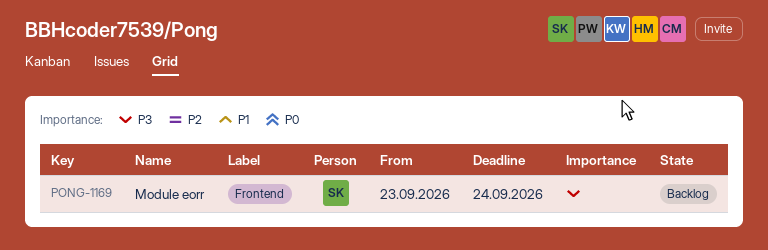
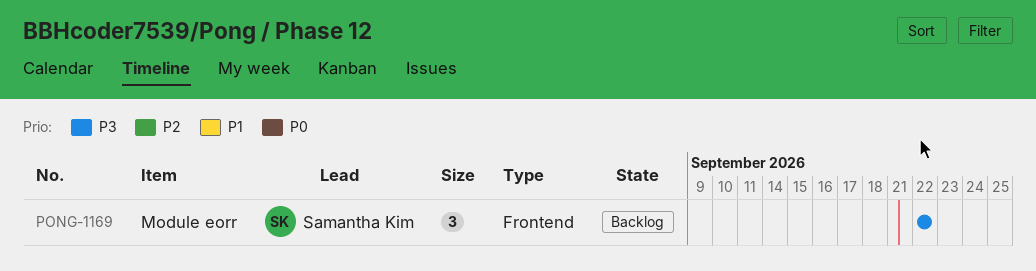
PONG-1169, start: Sep 23 -> Sep 22
PONG-1169, due: Sep 24 -> Sep 22

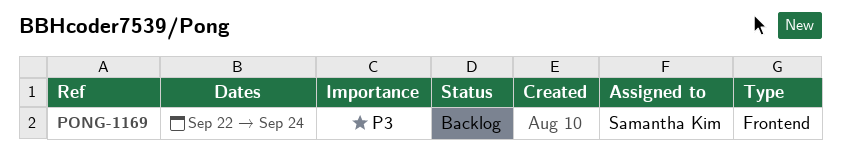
PONG-1169, due: Sep 22 -> Sep 24

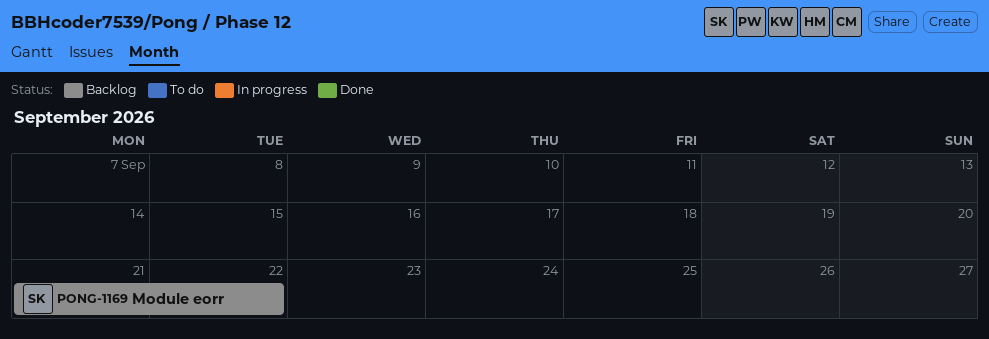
PONG-1169, start: Sep 22 -> Sep 21
PONG-1169, due: Sep 24 -> Sep 22

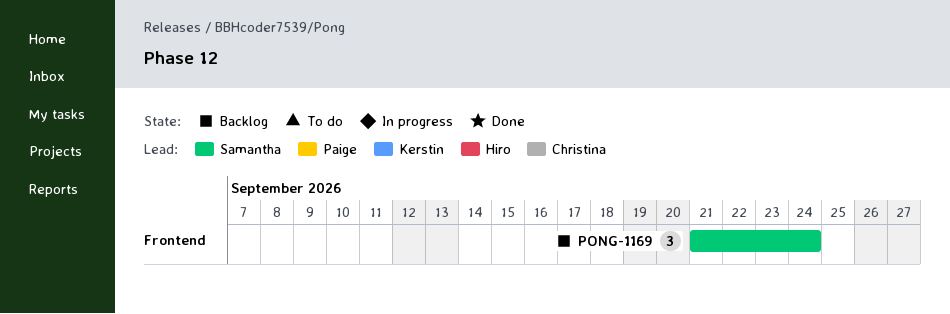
PONG-1169, due: Sep 22 -> Sep 24

